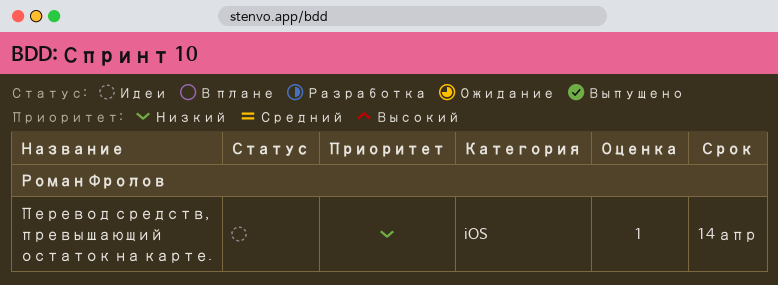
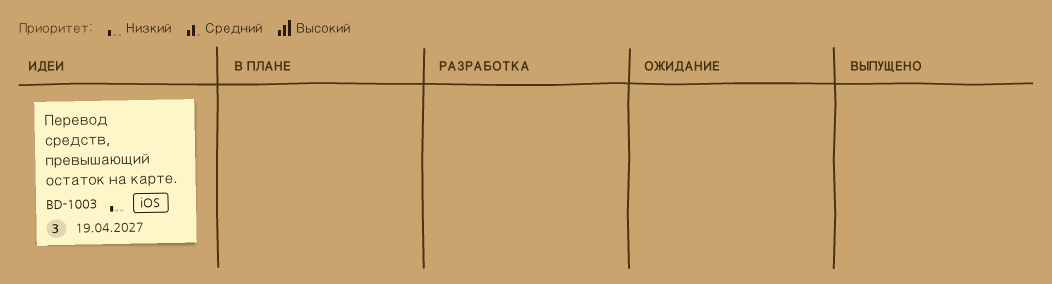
Перевод средств, превышающий остаток на карте., estimate: 1 -> 3
Перевод средств, превышающий остаток на карте., due: Apr 14 -> Apr 19

